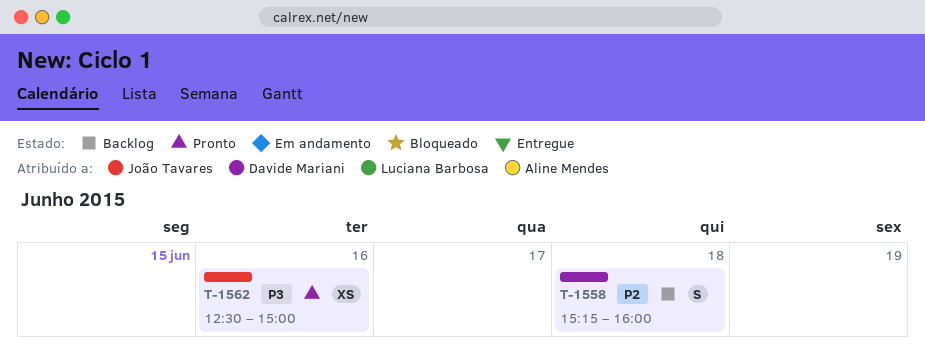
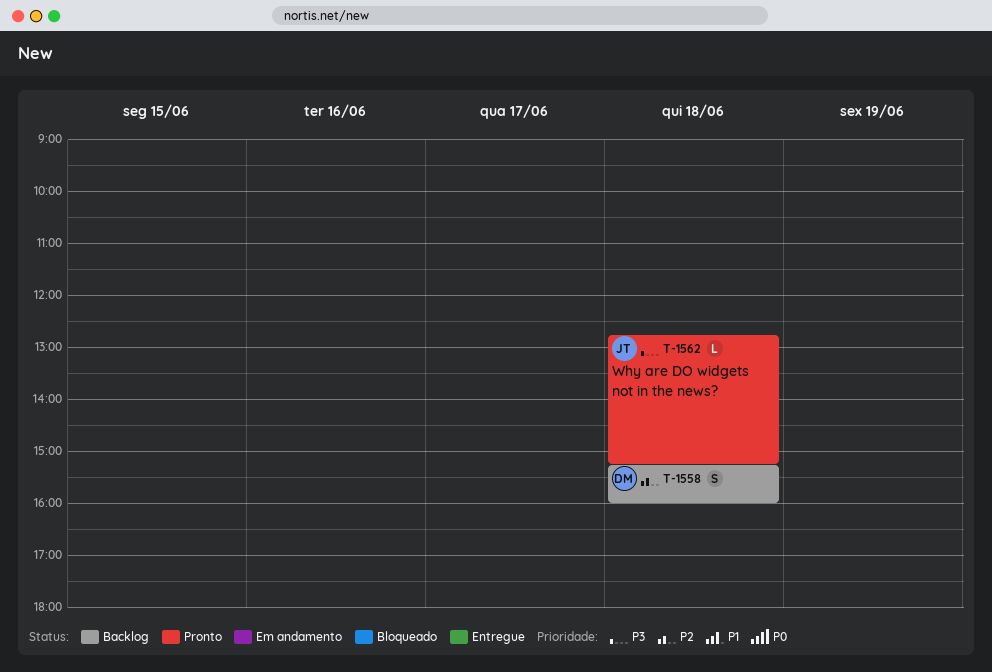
T-1562, estimate: XS -> L
T-1562, day: Jun 16 -> Jun 18
T-1562, begins: 12:30 -> 12:45
T-1562, ends: 15:00 -> 15:15

